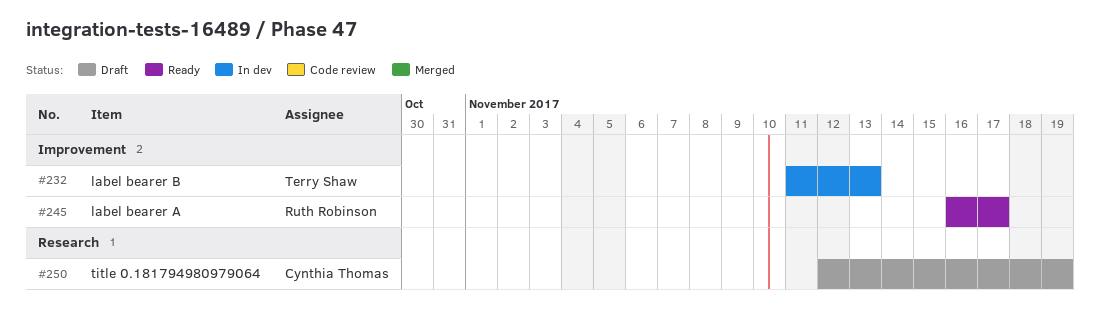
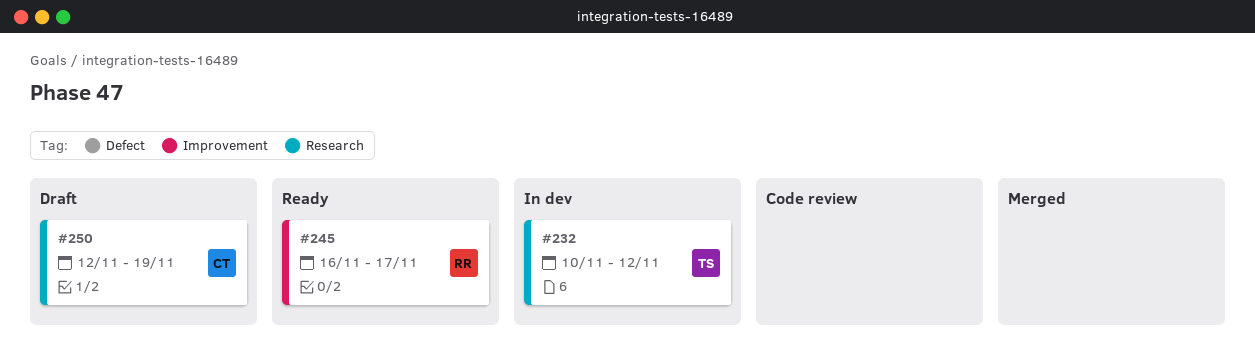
#232, label: Improvement -> Research
#232, start: Nov 11 -> Nov 10
#232, due: Nov 13 -> Nov 12

